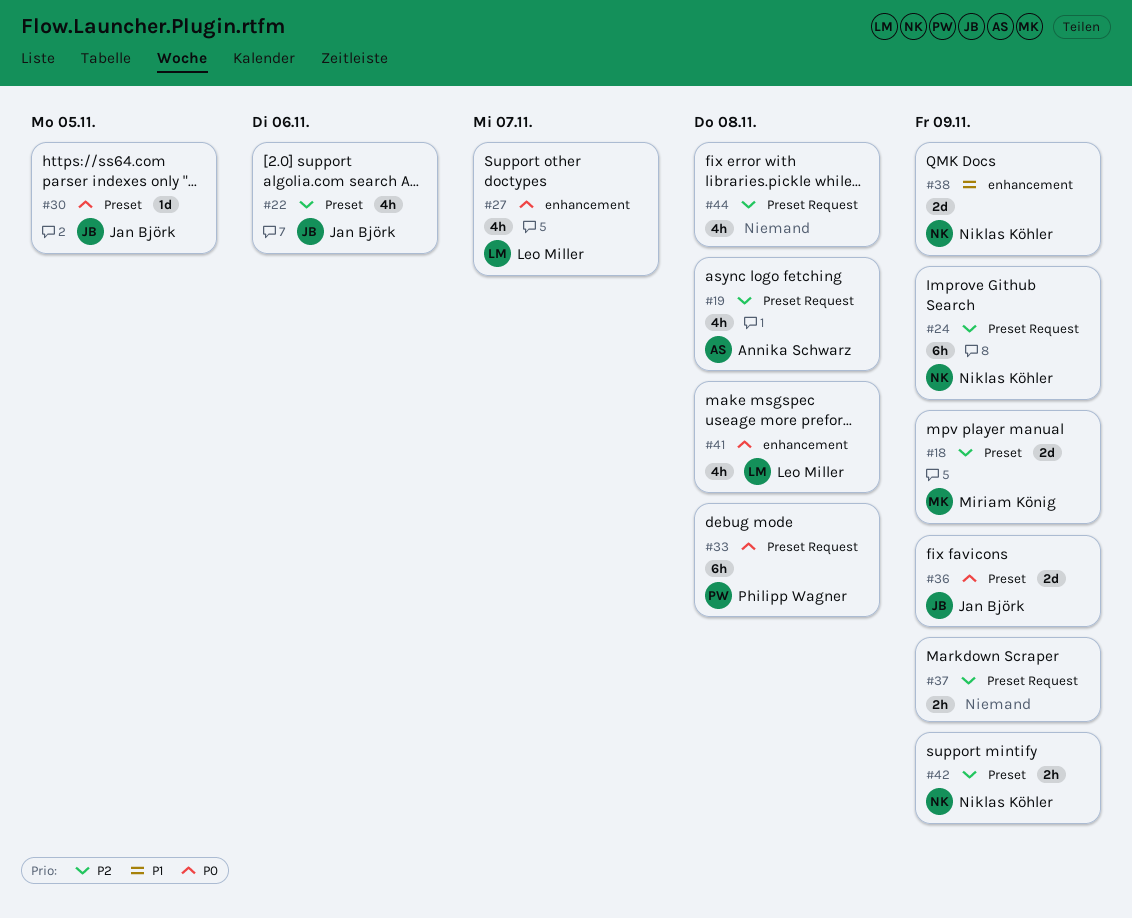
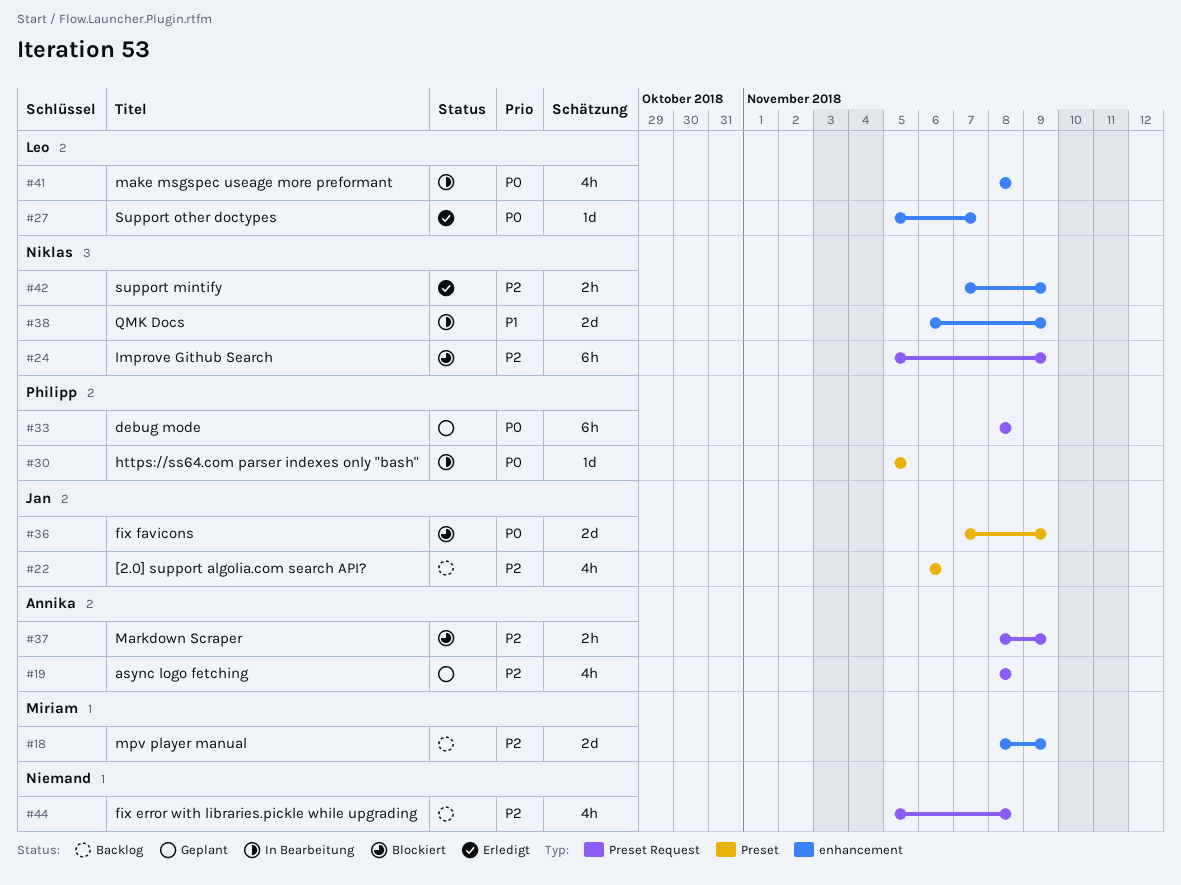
#18, label: Preset -> enhancement
#27, estimate: 4h -> 1d
#30, owner: Jan Björk -> Philipp Wagner
#37, owner: none -> Annika Schwarz
#42, label: Preset -> enhancement

